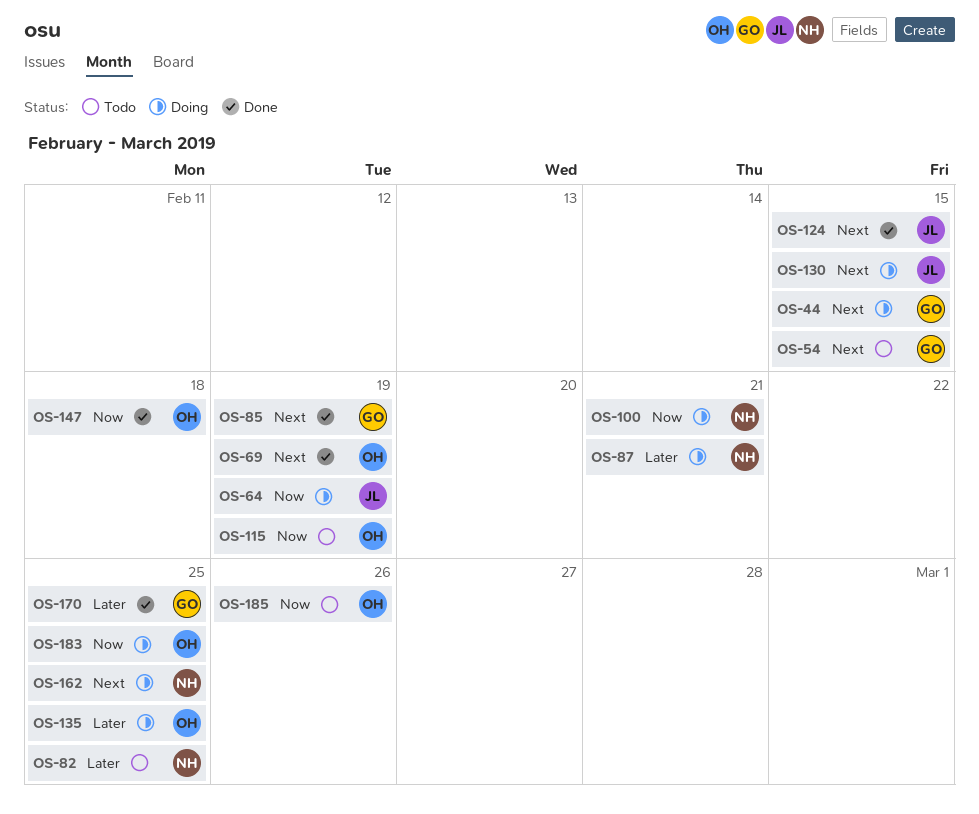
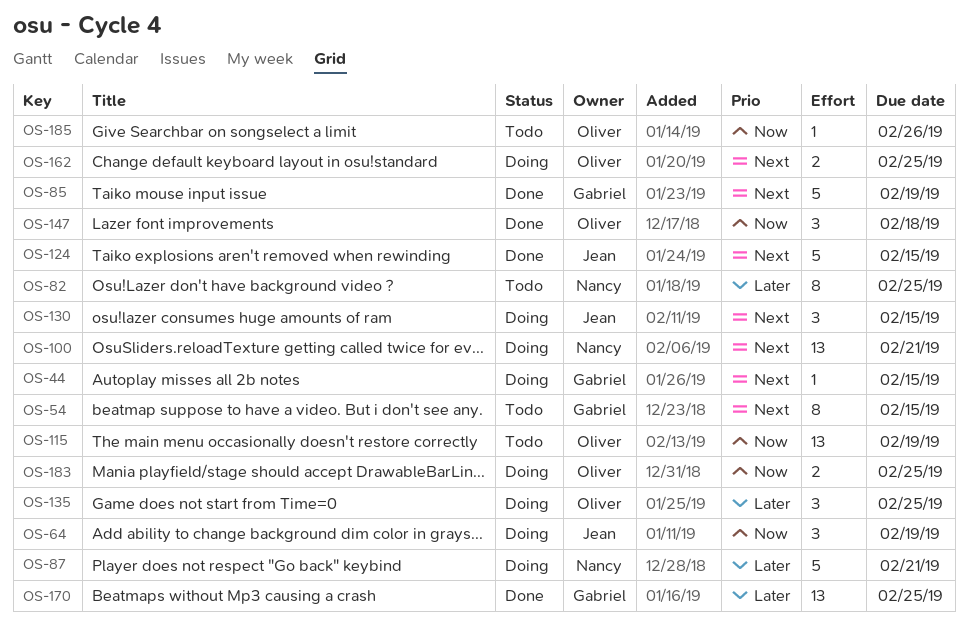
OS-69: present -> none
OS-100, priority: Now -> Next
OS-162, owner: Nancy -> Oliver

